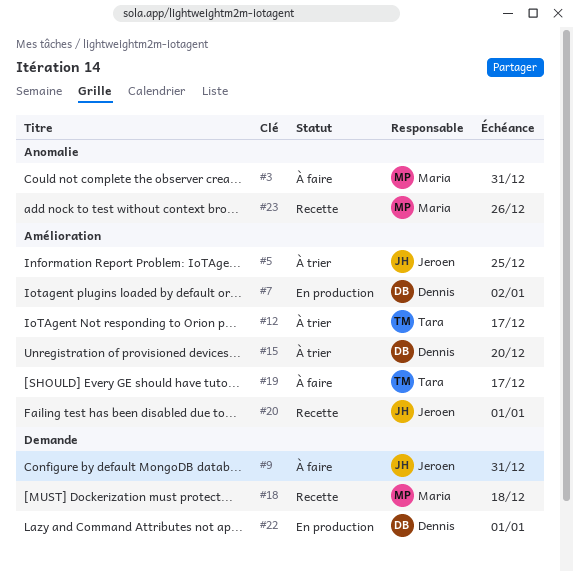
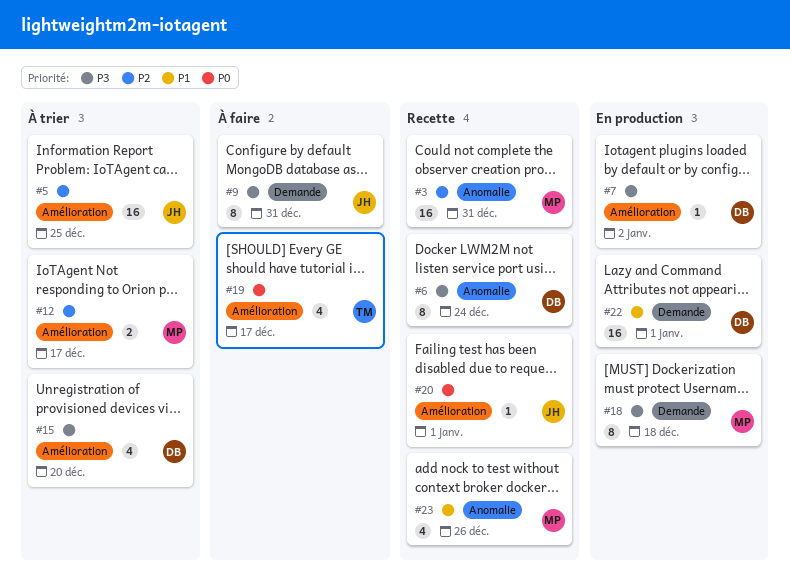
#3, status: À faire -> Recette
#6: none -> present
#12, owner: Tara -> Maria
#18, status: Recette -> En production

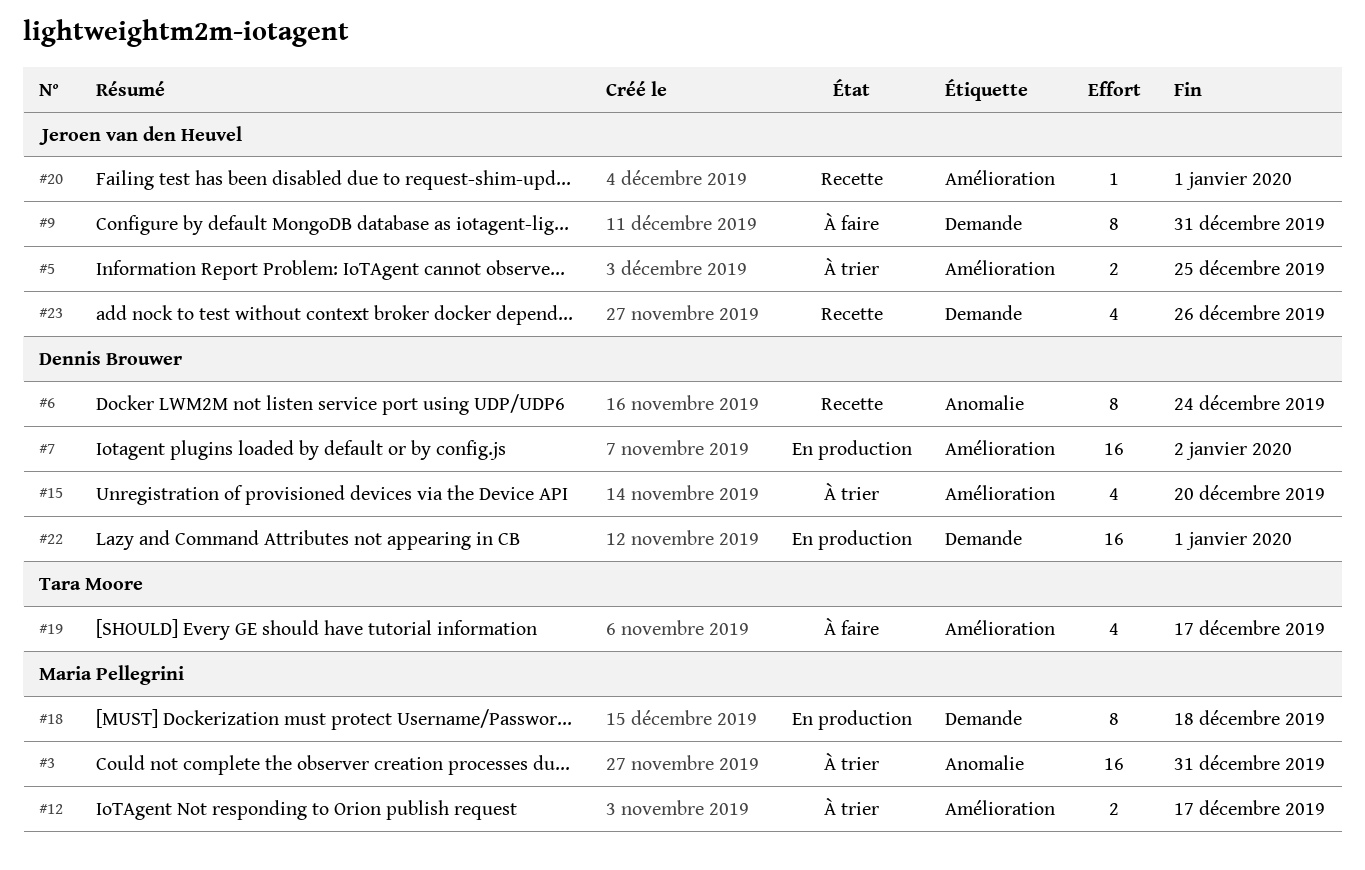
#3, status: Recette -> À trier
#5, estimate: 16 -> 2
#7, estimate: 1 -> 16
#23, owner: Maria Pellegrini -> Jeroen van den Heuvel
#23, label: Anomalie -> Demande

